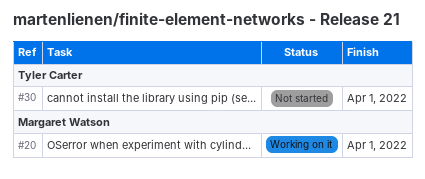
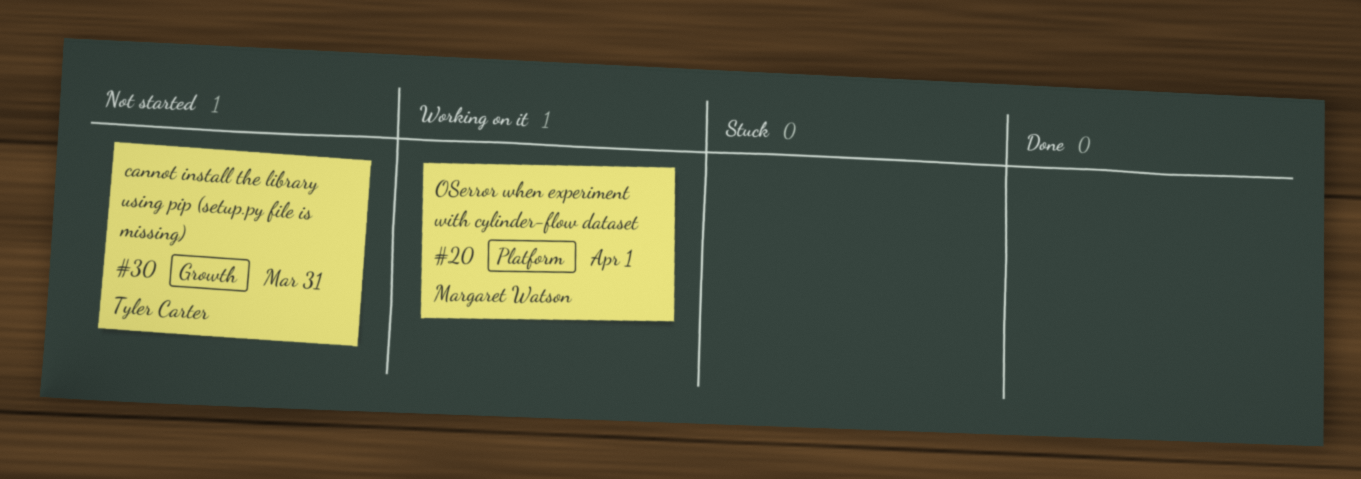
#30, due: Apr 1 -> Mar 31

